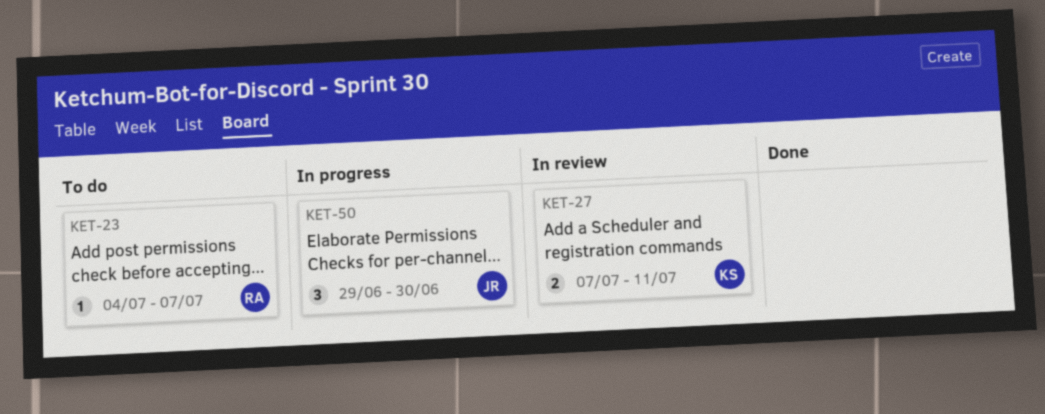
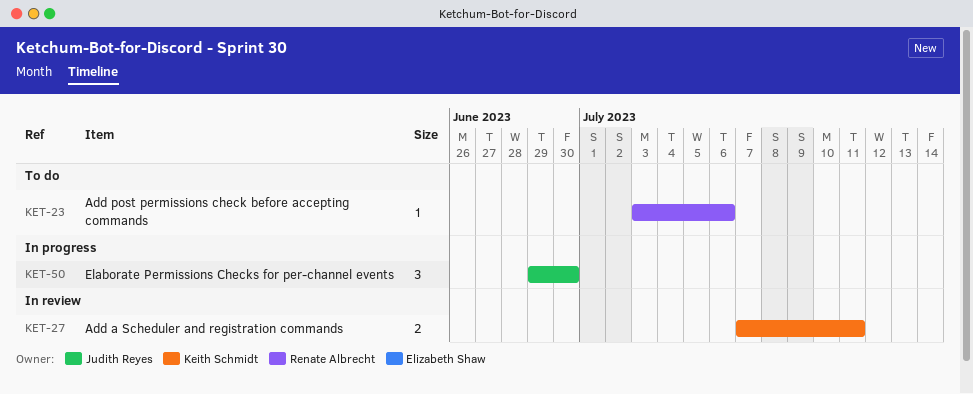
KET-23, start: Jul 4 -> Jul 3
KET-23, due: Jul 7 -> Jul 6

